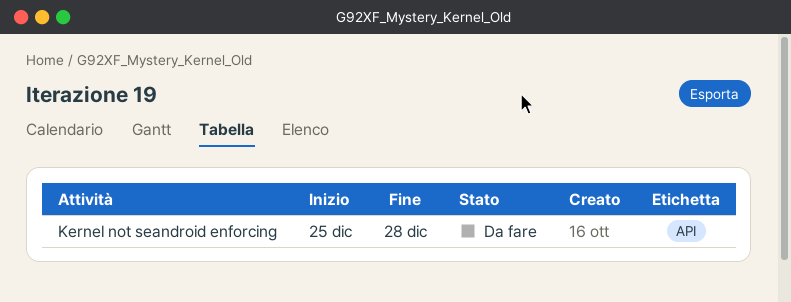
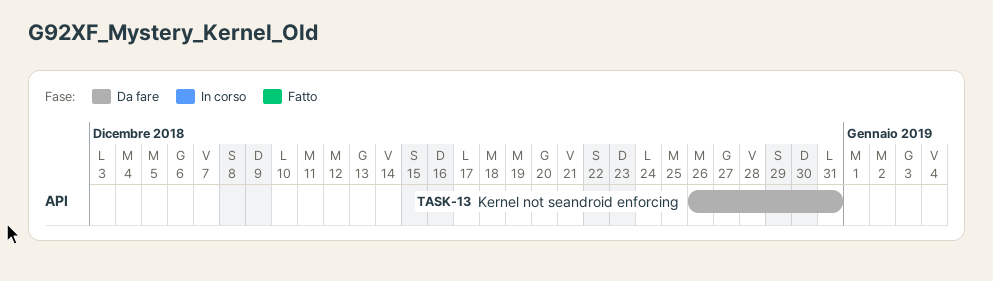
Kernel not seandroid enforcing, start: Dec 25 -> Dec 26
Kernel not seandroid enforcing, due: Dec 28 -> Dec 31

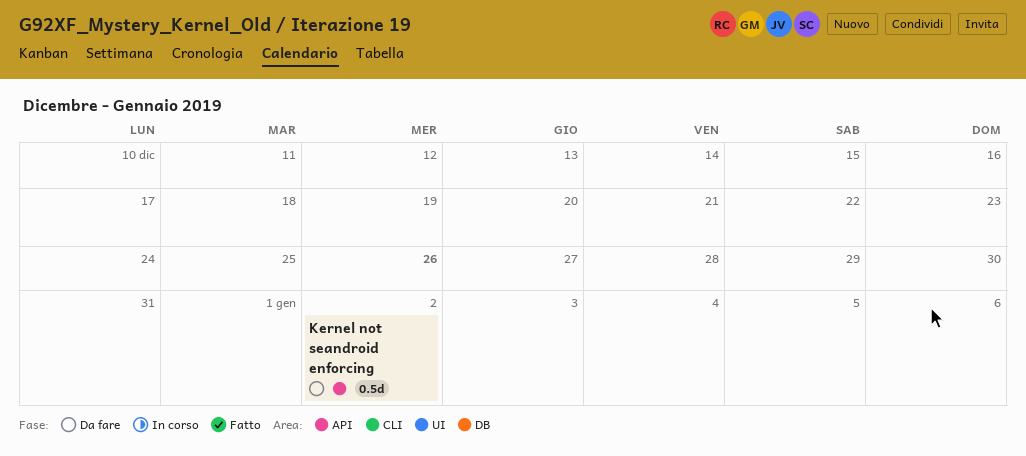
Kernel not seandroid enforcing, due: Dec 31 -> Jan 2

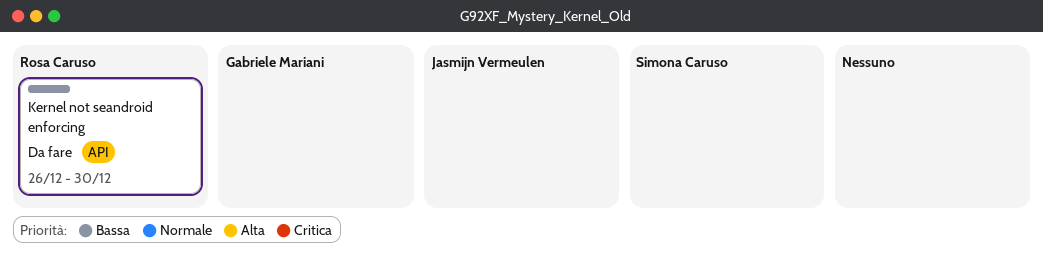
Kernel not seandroid enforcing, due: Jan 2 -> Dec 30

